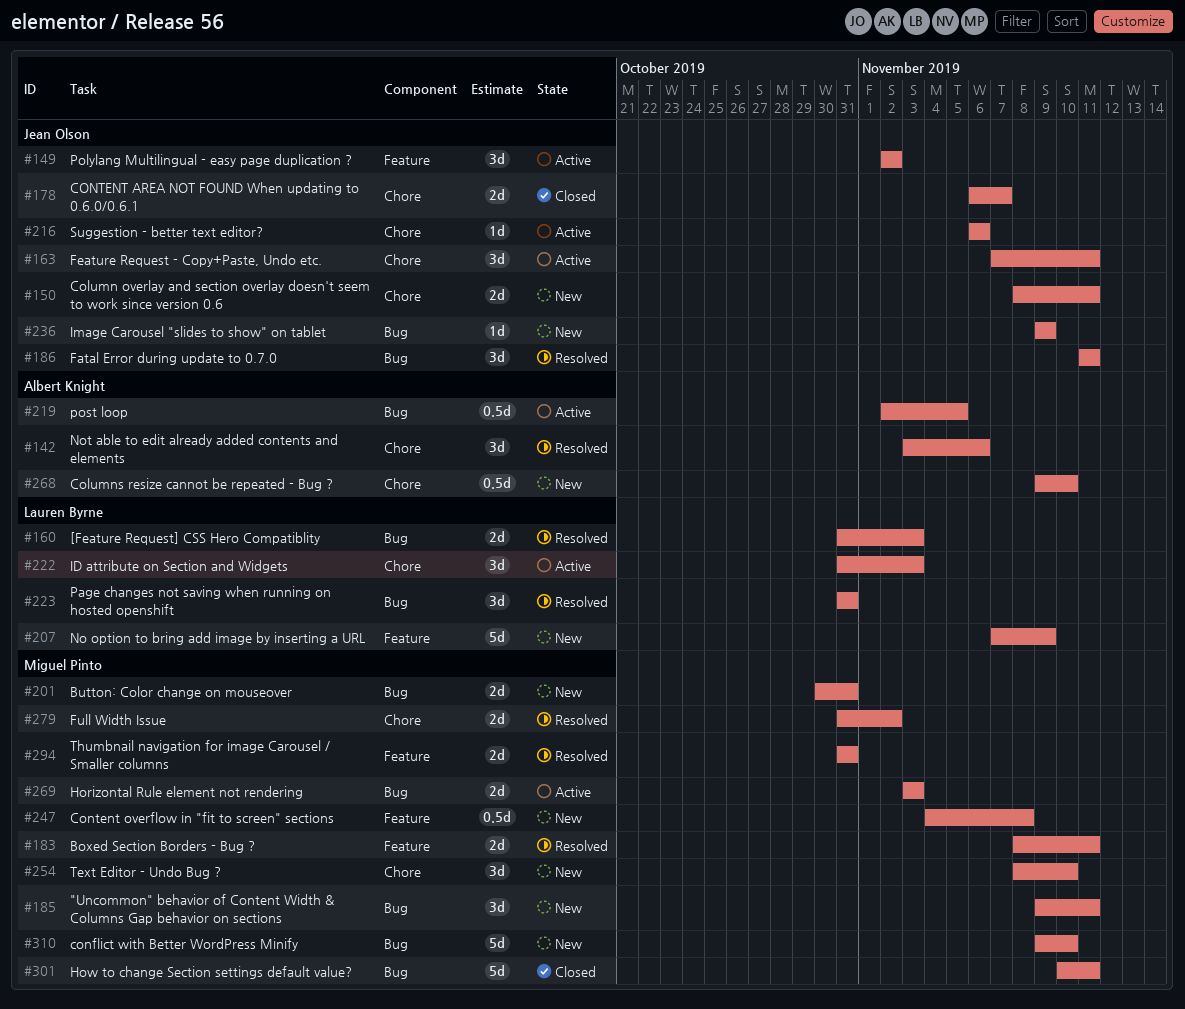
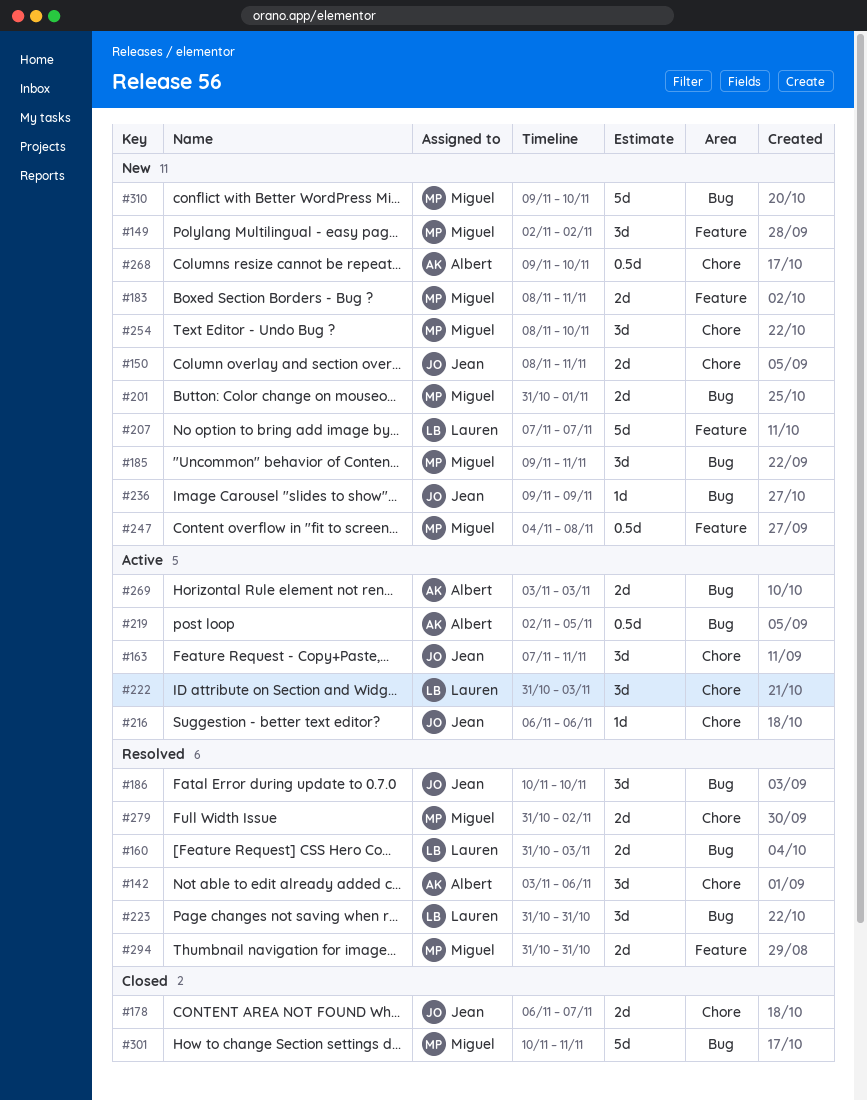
#149, status: Active -> New
#149, owner: Jean Olson -> Miguel Pinto
#183, status: Resolved -> New
#186, start: Nov 11 -> Nov 10
#186, due: Nov 11 -> Nov 10
#201, start: Oct 30 -> Oct 31
#201, due: Oct 31 -> Nov 1
#207, due: Nov 9 -> Nov 7
#269, owner: Miguel Pinto -> Albert Knight

